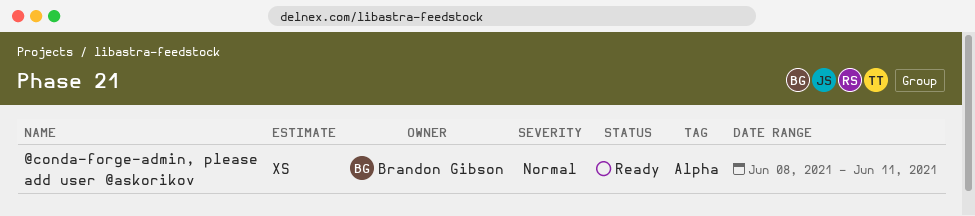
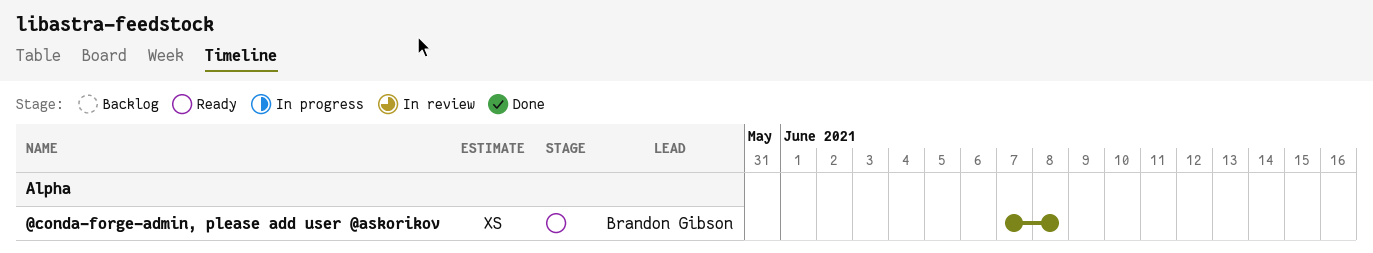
@conda-forge-admin, please add user @askorikov, start: Jun 8 -> Jun 7
@conda-forge-admin, please add user @askorikov, due: Jun 11 -> Jun 8

